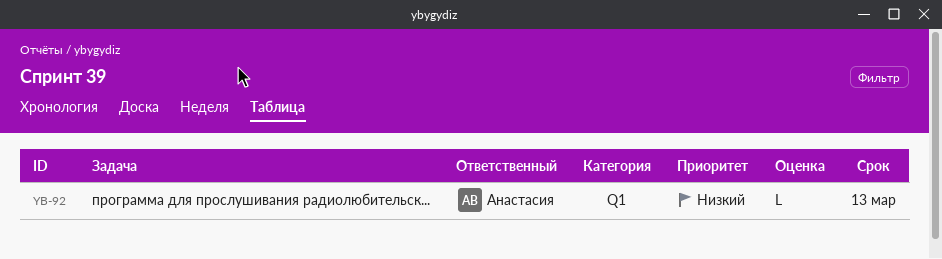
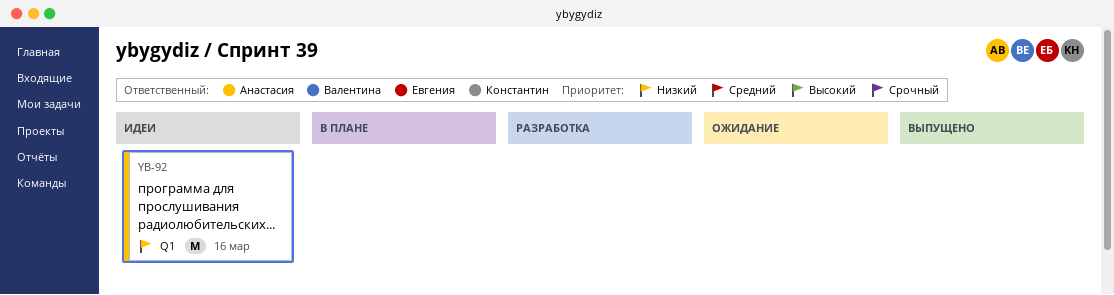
YB-92, estimate: L -> M
YB-92, due: Mar 13 -> Mar 16

